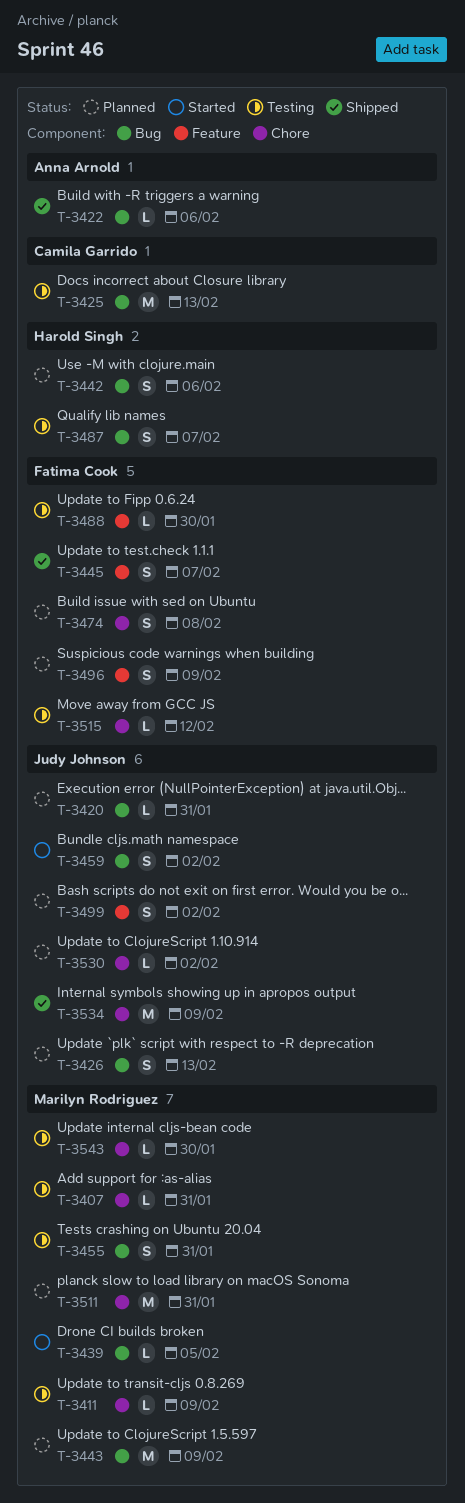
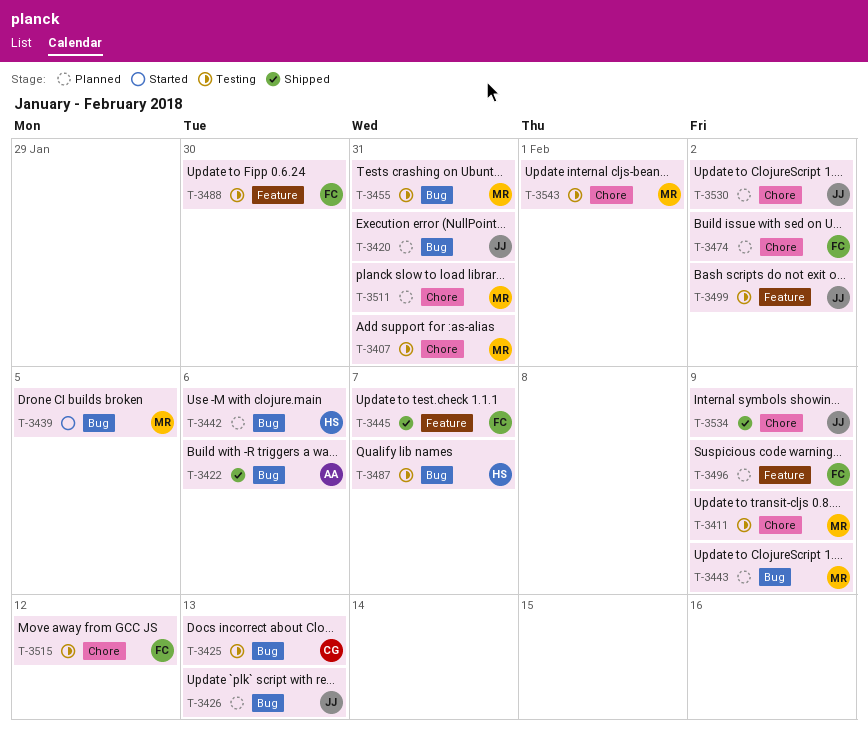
T-3459: present -> none
T-3474, due: Feb 8 -> Feb 2
T-3499, status: Planned -> Testing
T-3543, due: Jan 30 -> Feb 1

